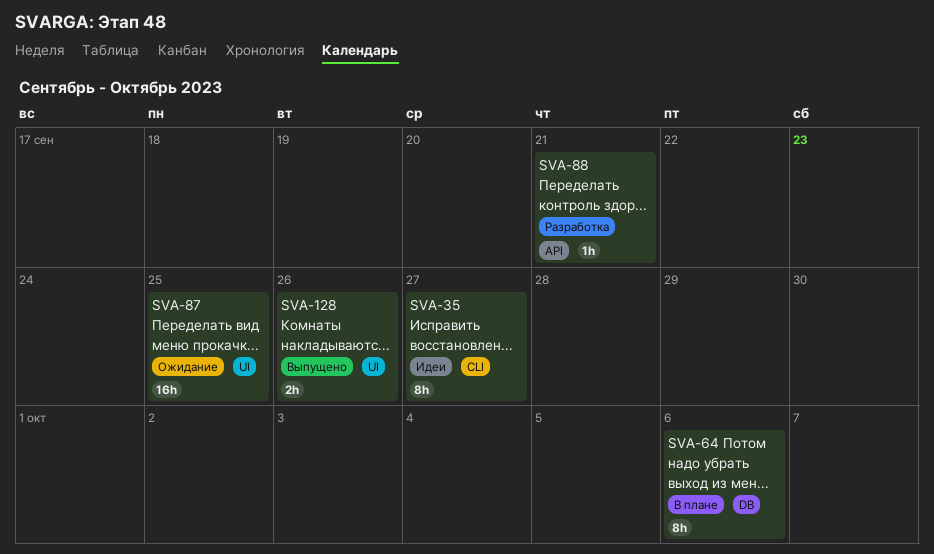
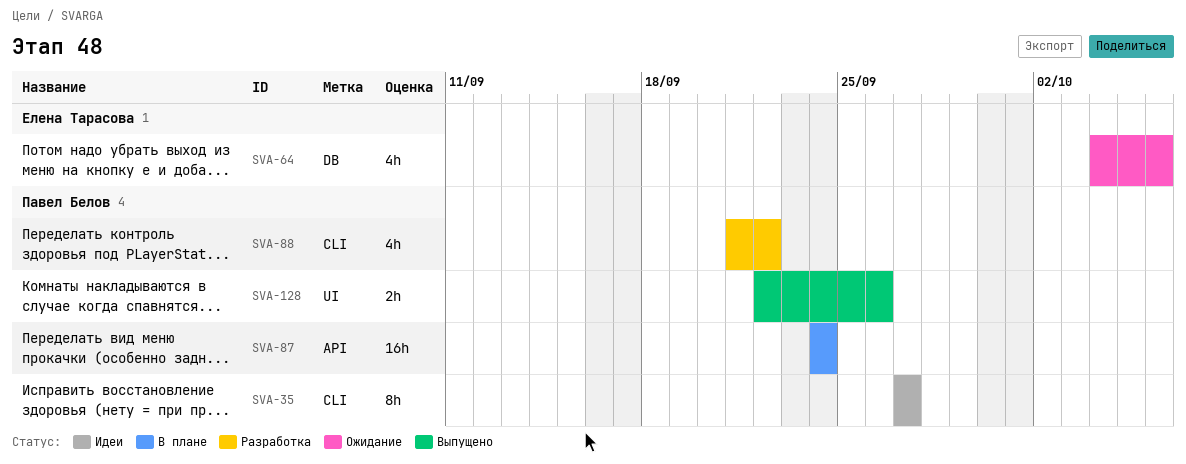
SVA-64, status: В плане -> Ожидание
SVA-64, estimate: 8h -> 4h
SVA-87, status: Ожидание -> В плане
SVA-87, label: UI -> API
SVA-87, due: Sep 25 -> Sep 24
SVA-88, label: API -> CLI
SVA-88, estimate: 1h -> 4h
SVA-88, due: Sep 21 -> Sep 22

